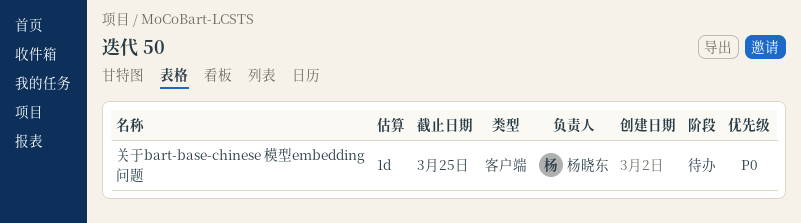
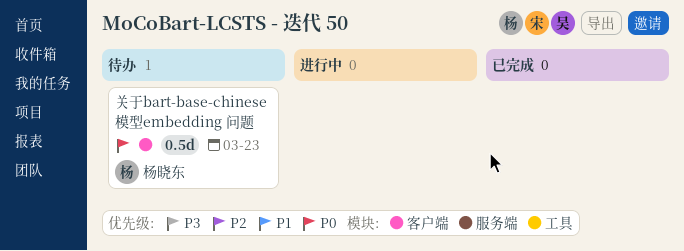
关于bart-base-chinese 模型embedding 问题, estimate: 1d -> 0.5d
关于bart-base-chinese 模型embedding 问题, due: Mar 25 -> Mar 23

